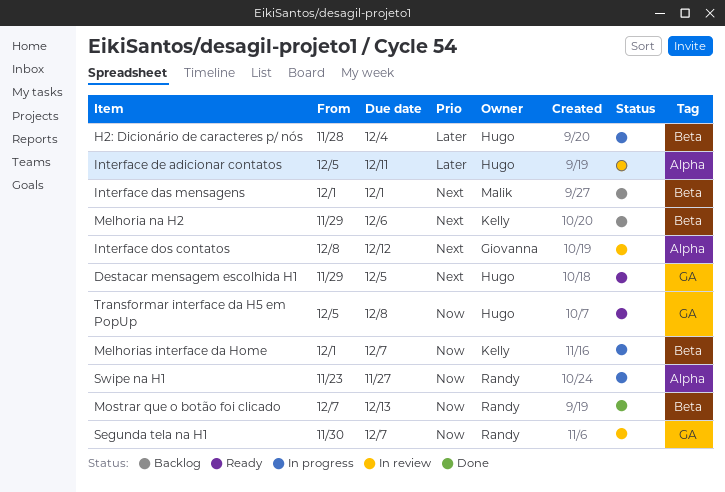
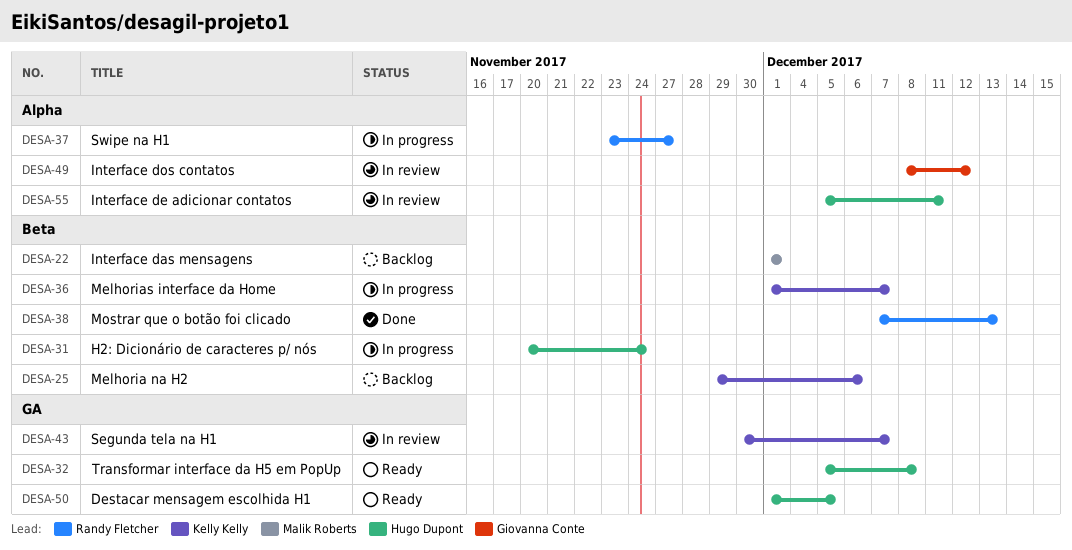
Destacar mensagem escolhida H1, start: Nov 29 -> Dec 1
H2: Dicionário de caracteres p/ nós, start: Nov 28 -> Nov 20
H2: Dicionário de caracteres p/ nós, due: Dec 4 -> Nov 24
Segunda tela na H1, owner: Randy Fletcher -> Kelly Kelly

